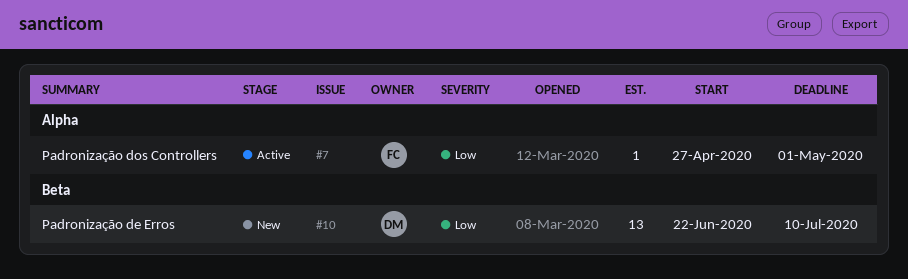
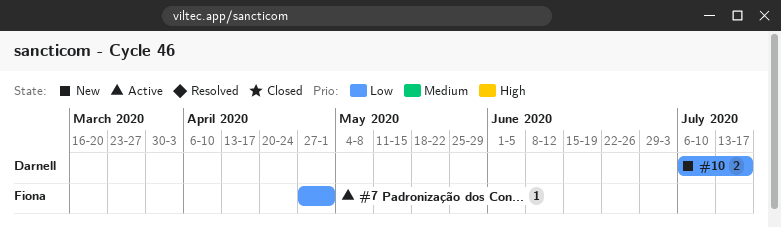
#10, estimate: 13 -> 2
#10, start: Jun 22 -> Jul 6
#10, due: Jul 10 -> Jul 17

